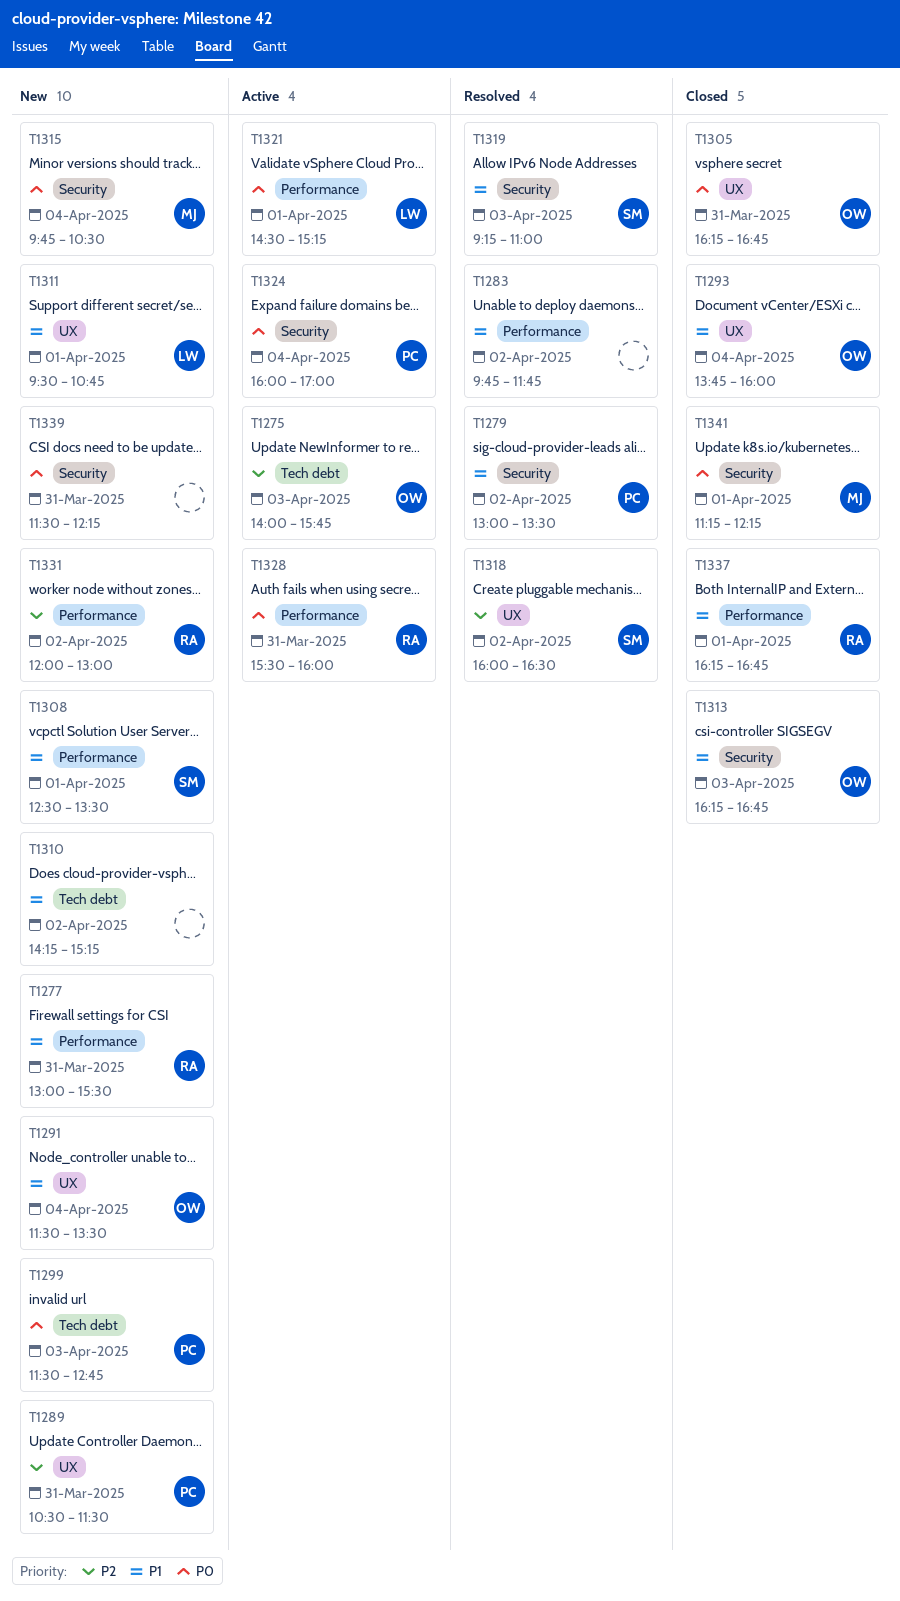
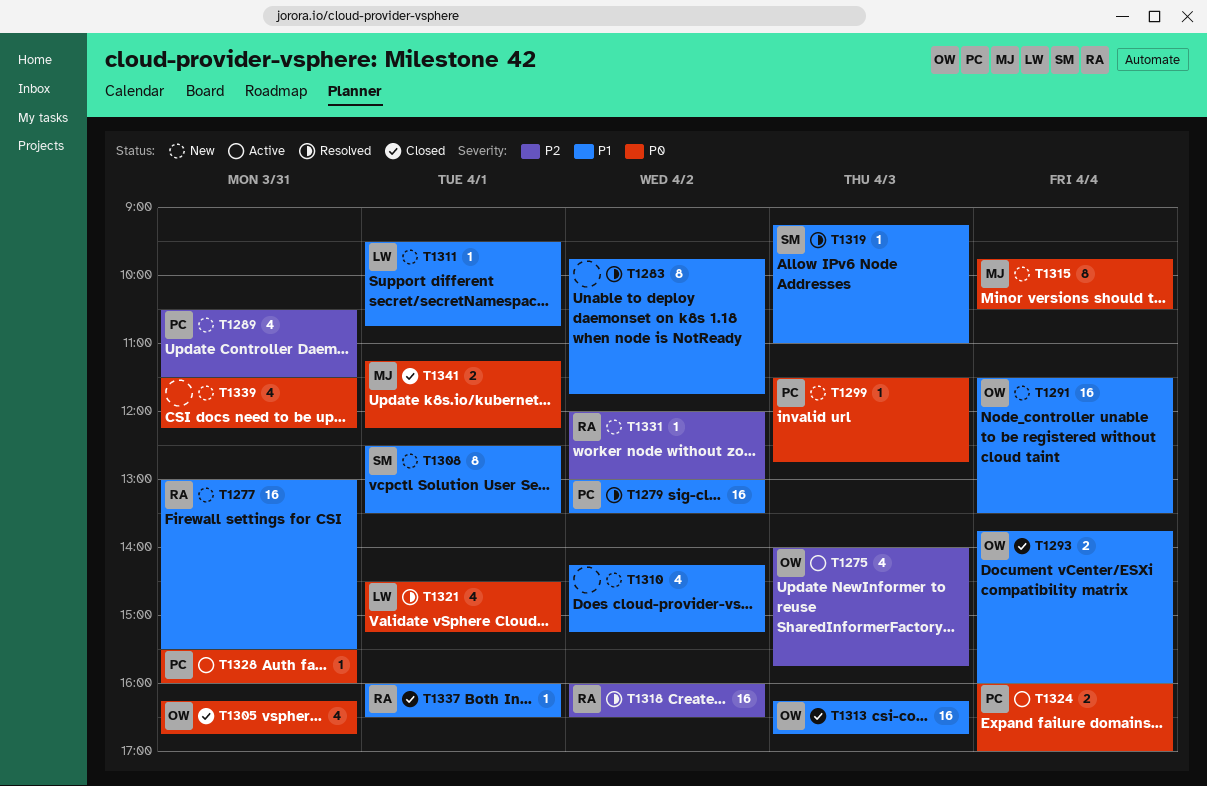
T1318, owner: SM -> RA
T1321, status: Active -> Resolved
T1328, owner: RA -> PC
T1337, begins: 16:15 -> 16:00
T1337, ends: 16:45 -> 16:30

